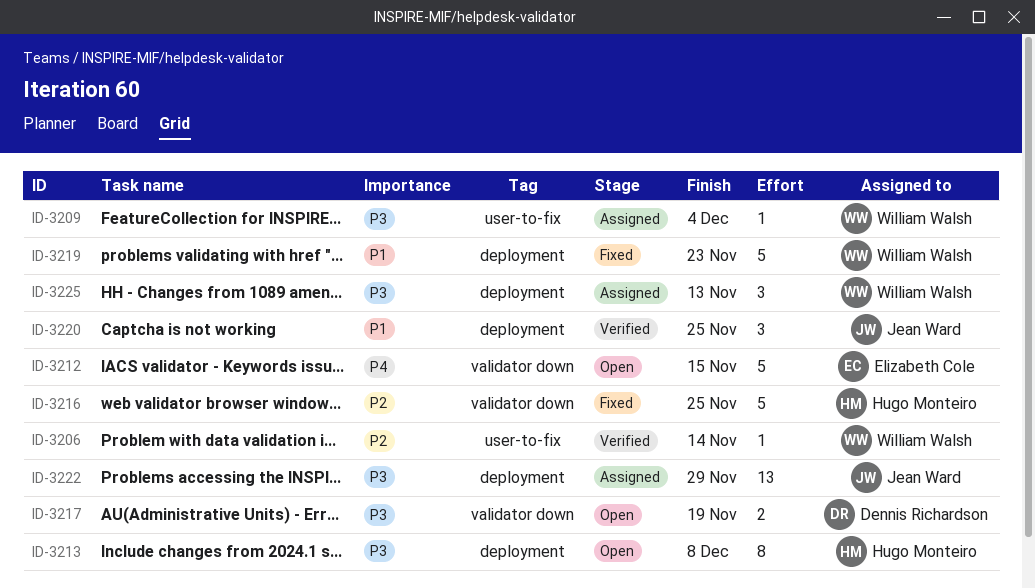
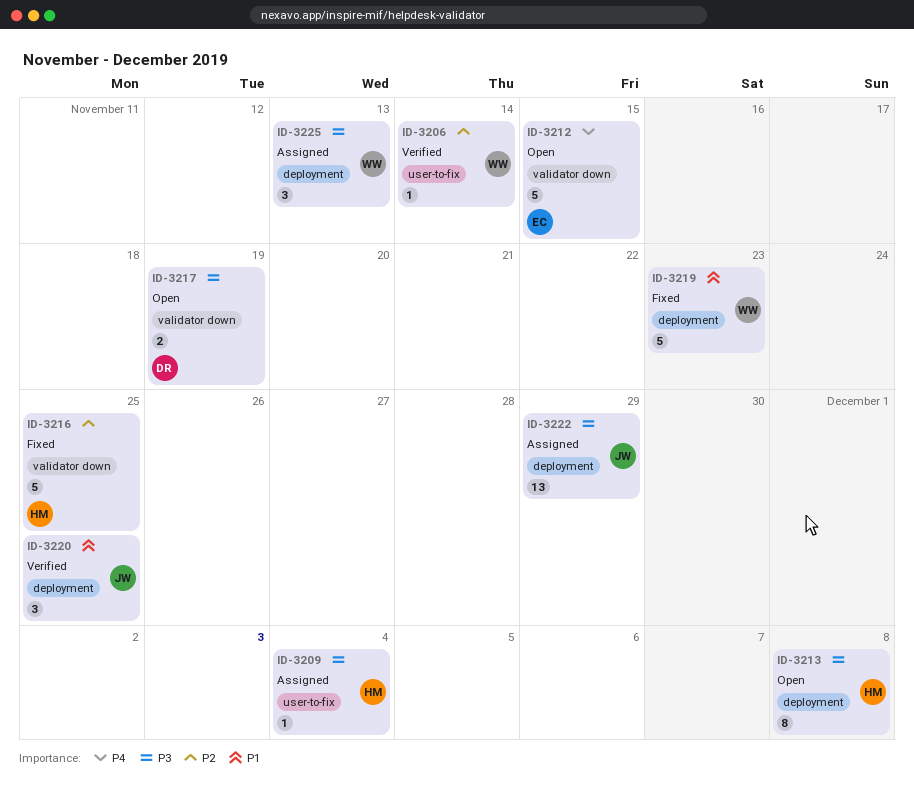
ID-3209, owner: William Walsh -> Hugo Monteiro

